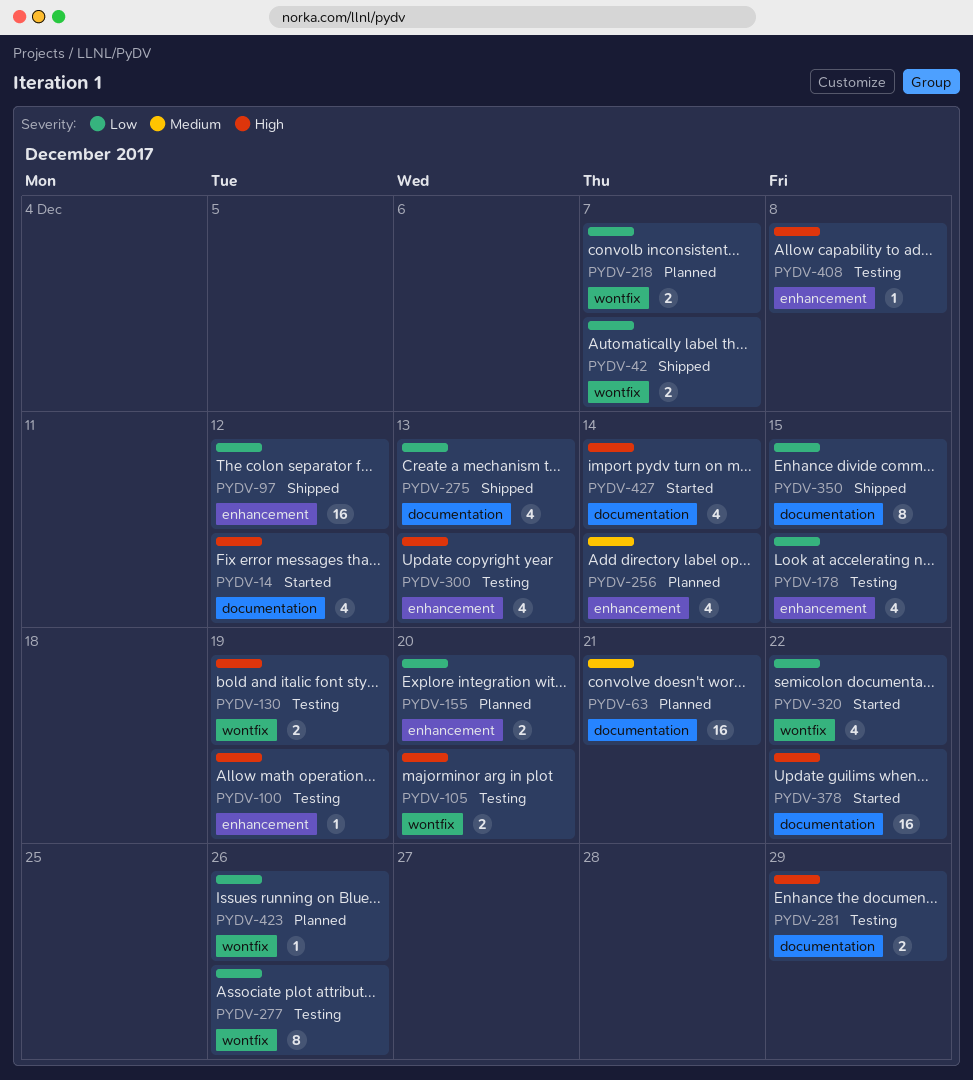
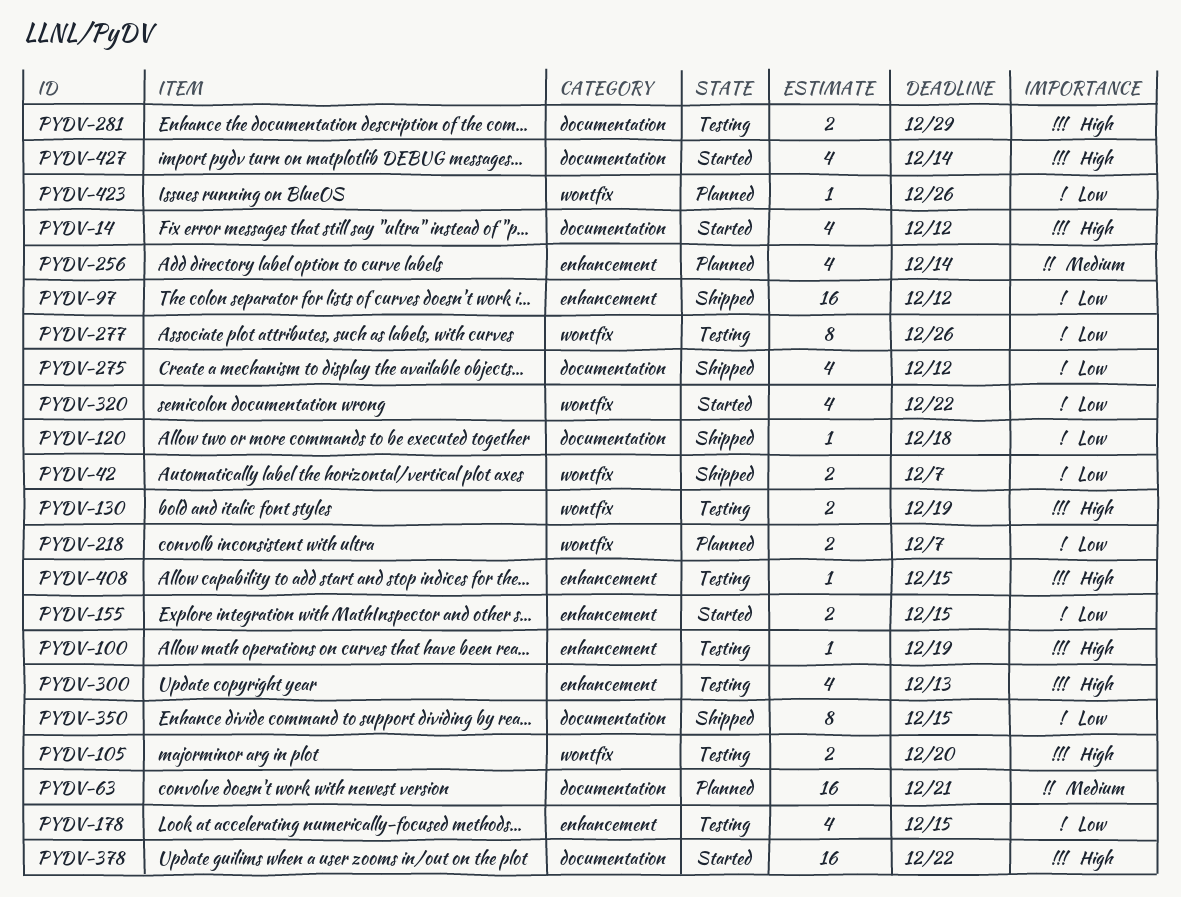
PYDV-120: none -> present
PYDV-155, status: Planned -> Started
PYDV-155, due: Dec 20 -> Dec 15
PYDV-275, due: Dec 13 -> Dec 12
PYDV-408, due: Dec 8 -> Dec 15

